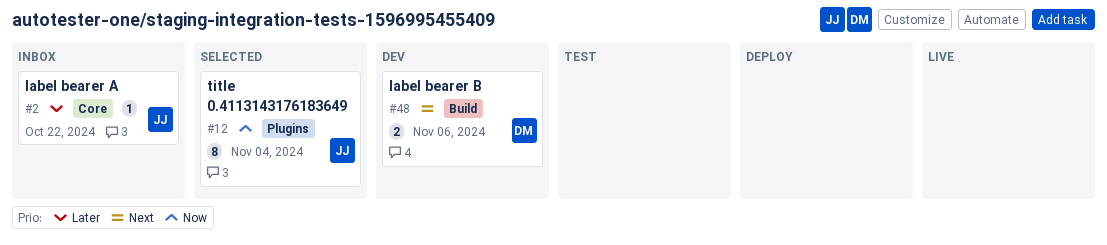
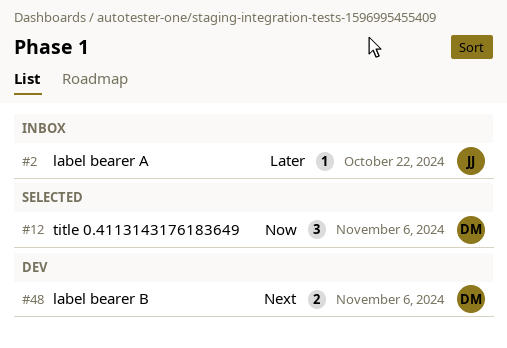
#12, owner: JJ -> DM
#12, estimate: 8 -> 3
#12, due: Nov 4 -> Nov 6

